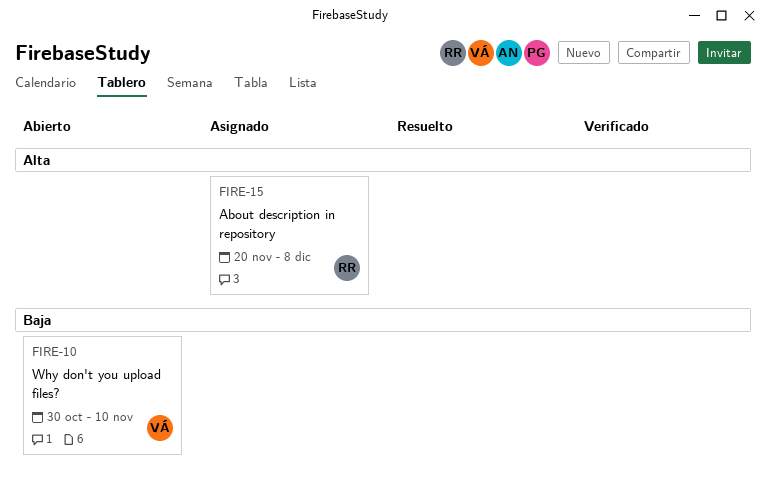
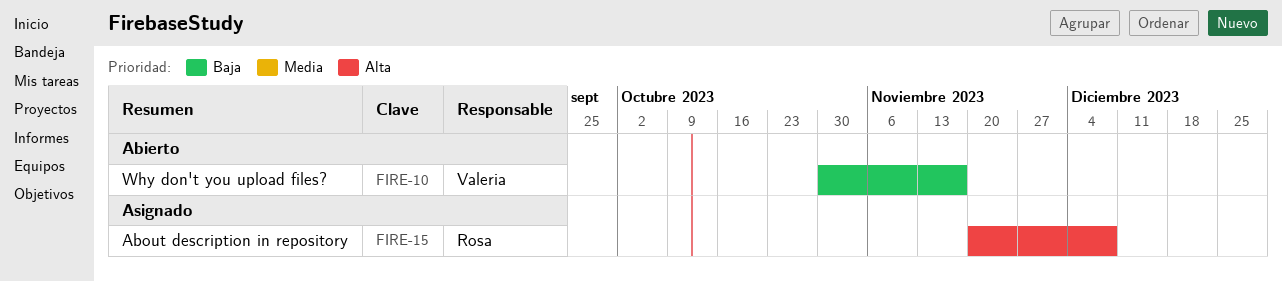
FIRE-10, due: Nov 10 -> Nov 17

